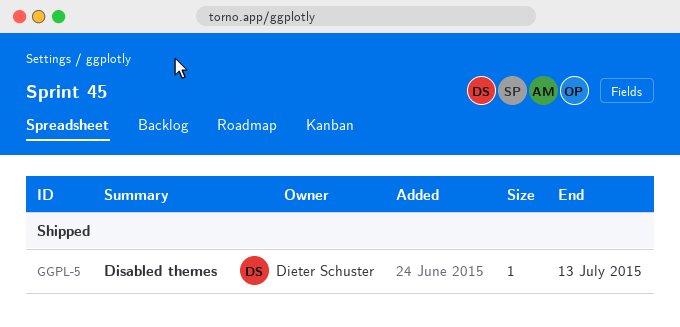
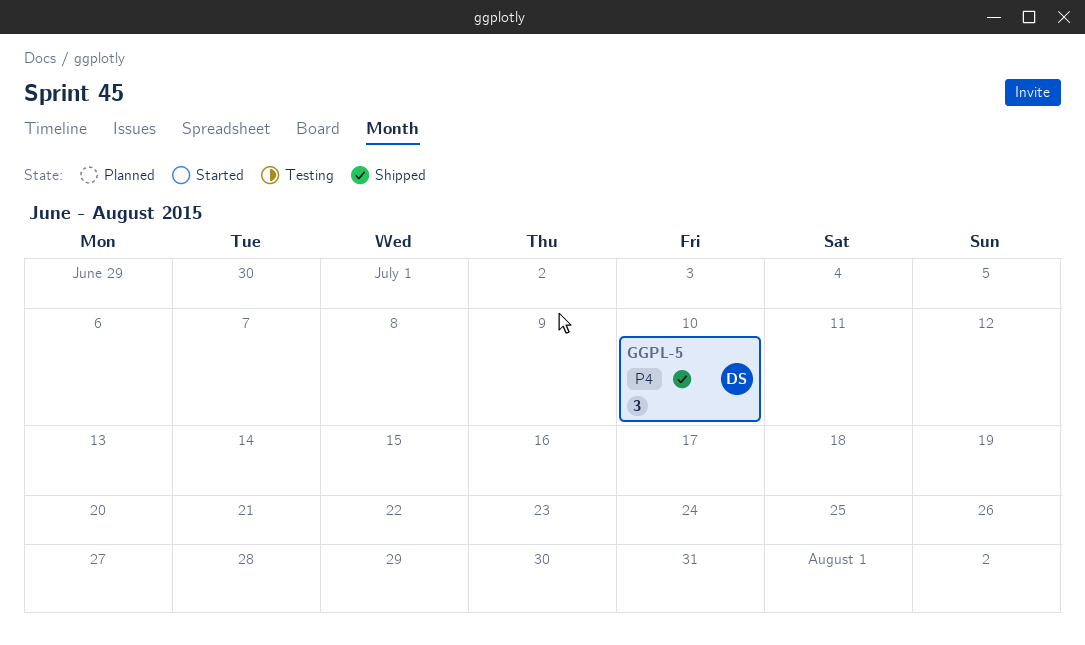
GGPL-5, estimate: 1 -> 3
GGPL-5, due: Jul 13 -> Jul 10

